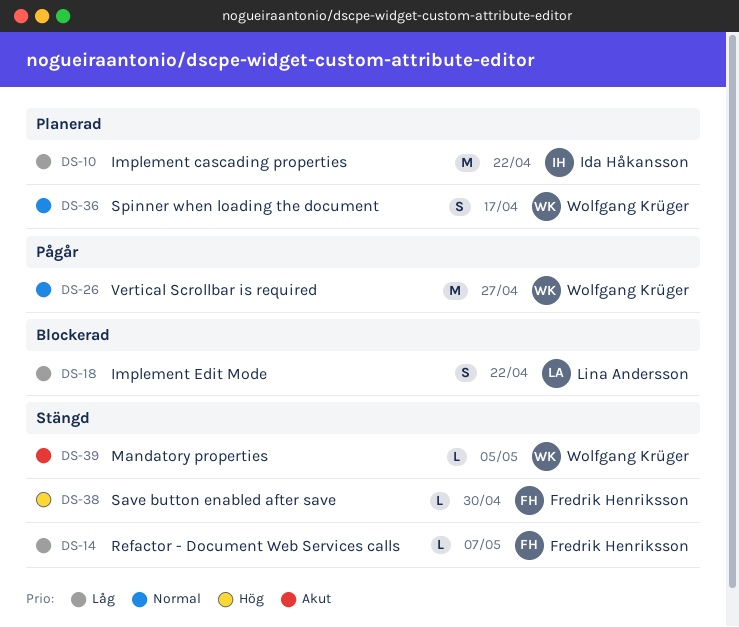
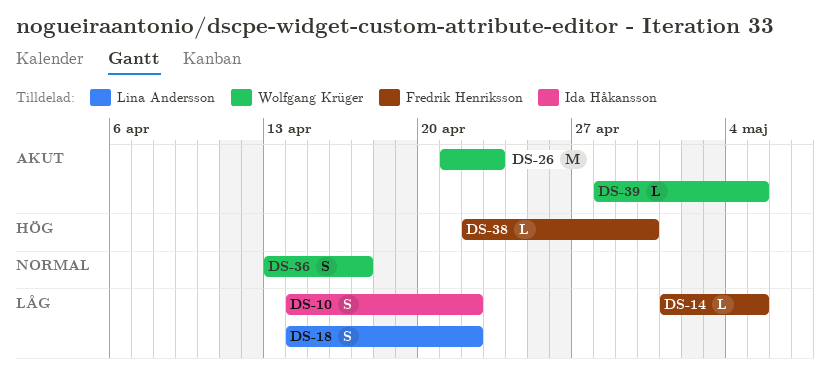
DS-10, estimate: M -> S
DS-14, due: May 7 -> May 5
DS-26, priority: Normal -> Akut
DS-26, due: Apr 27 -> Apr 23

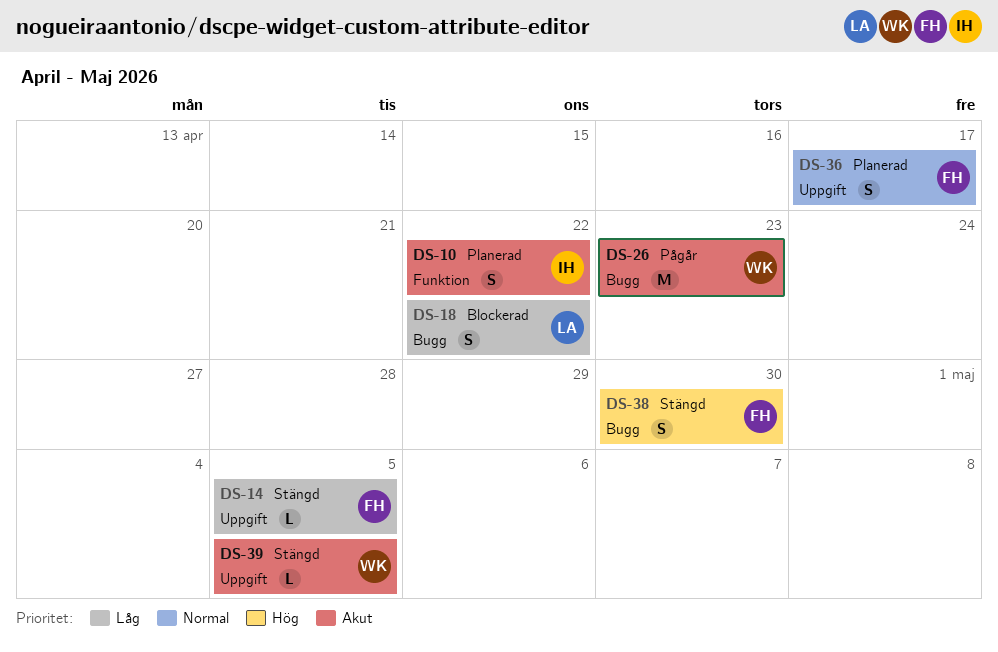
DS-10, priority: Låg -> Akut
DS-36, owner: Wolfgang Krüger -> Fredrik Henriksson
DS-38, estimate: L -> S

